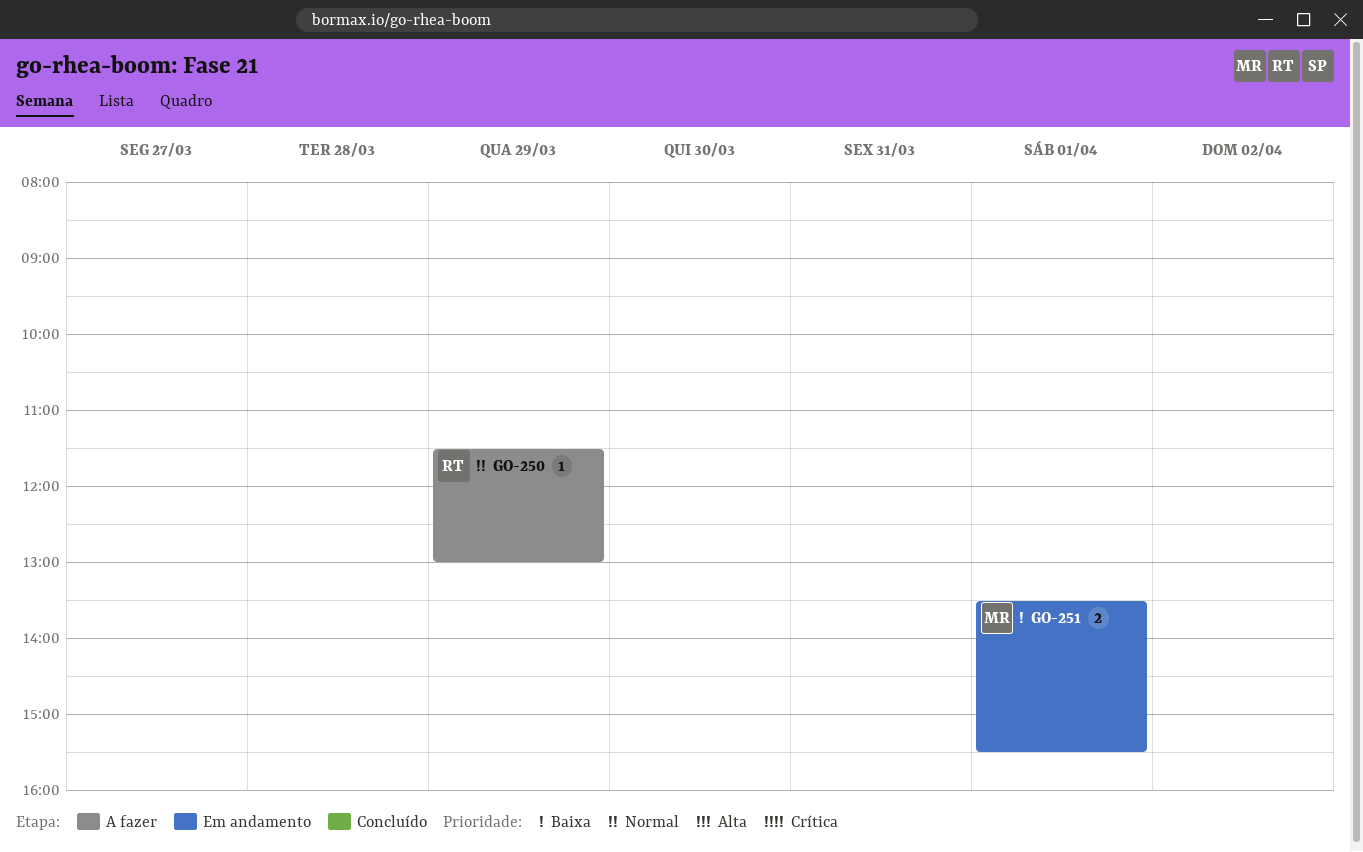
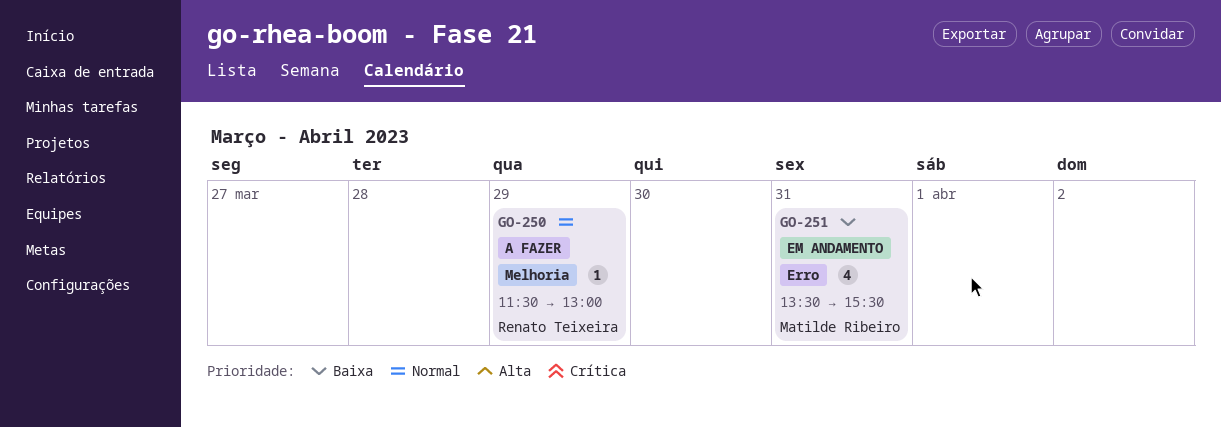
GO-251, estimate: 2 -> 4
GO-251, day: Apr 1 -> Mar 31

